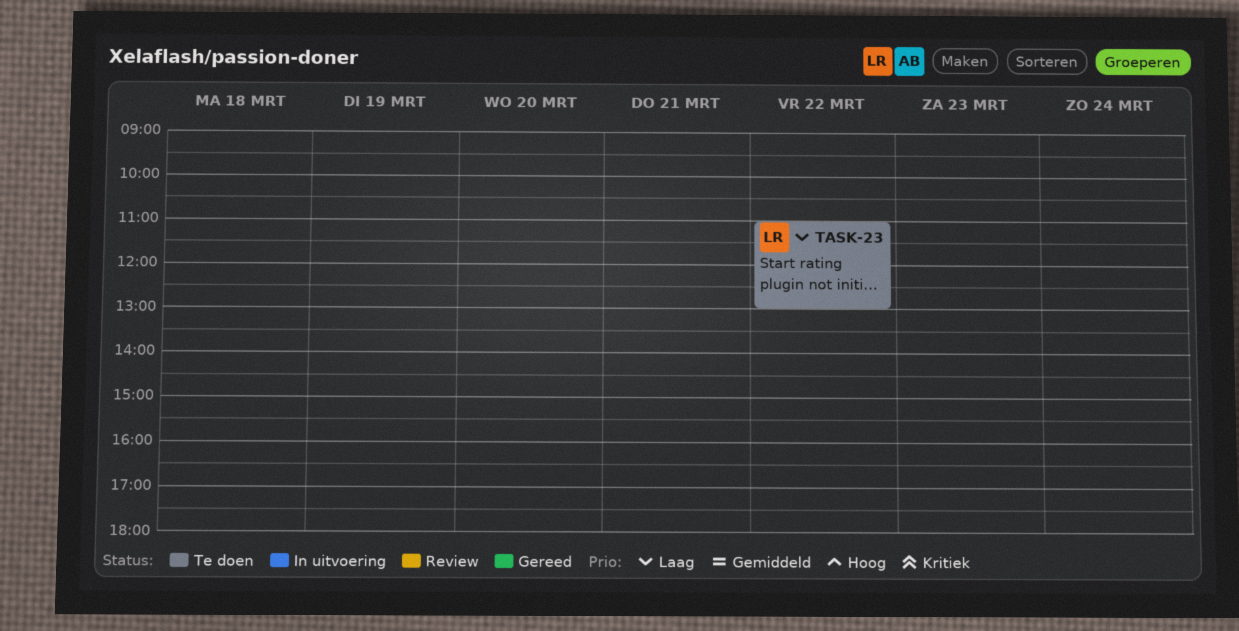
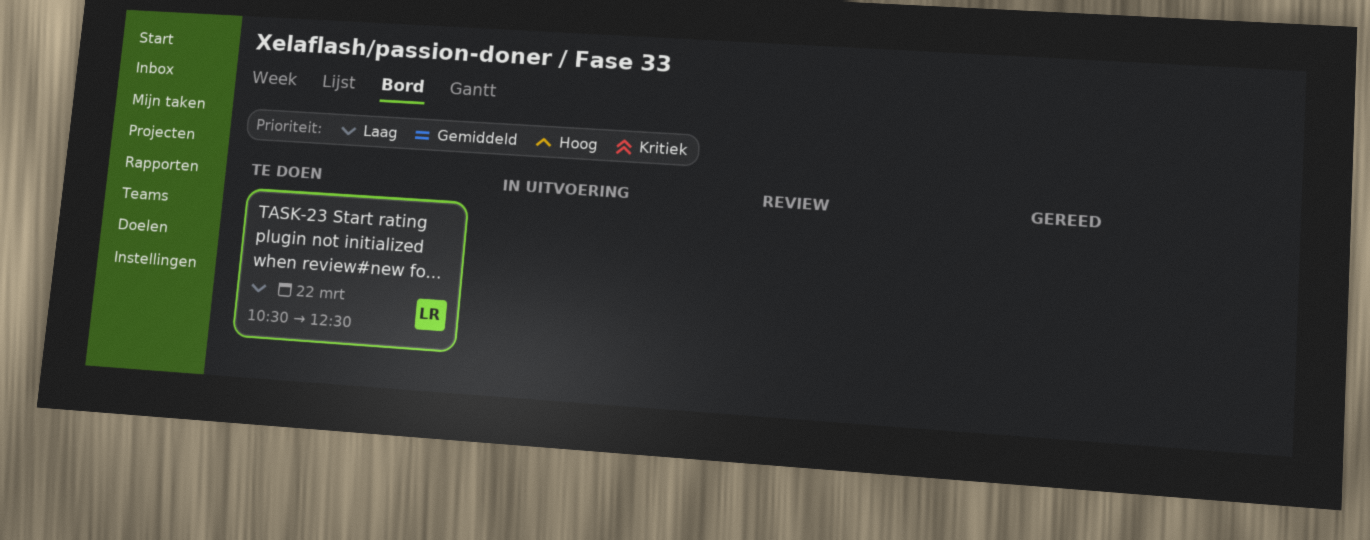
TASK-23, begins: 11:00 -> 10:30
TASK-23, ends: 13:00 -> 12:30

